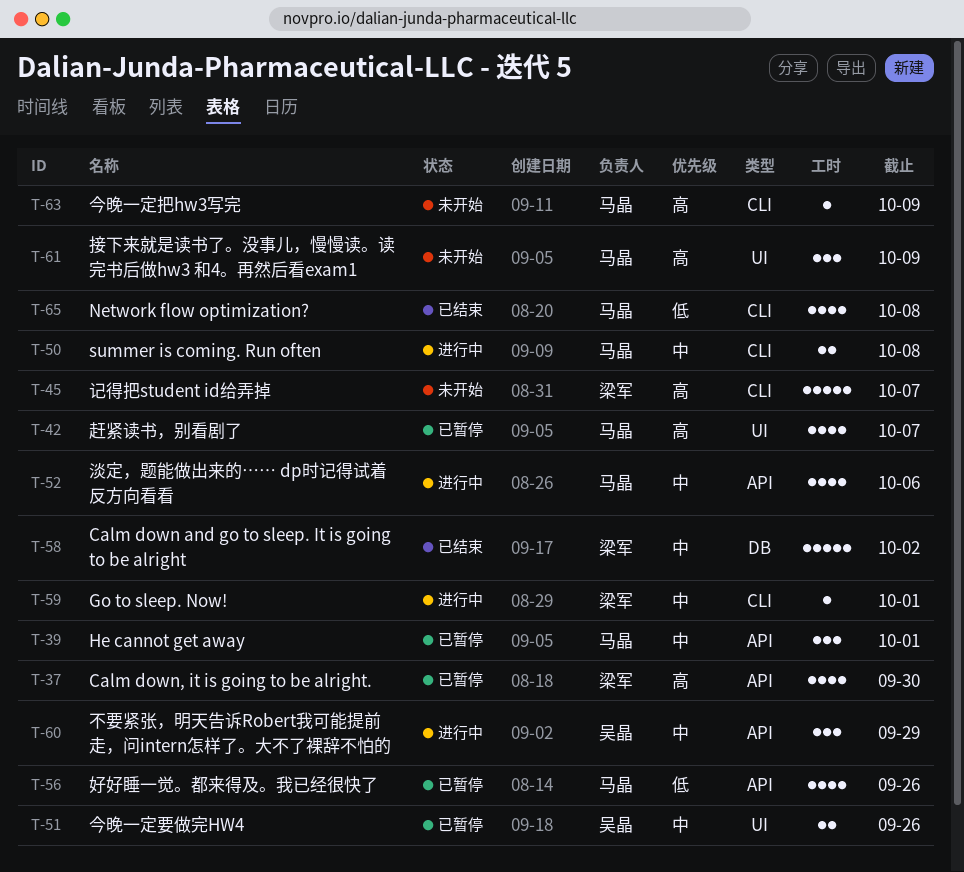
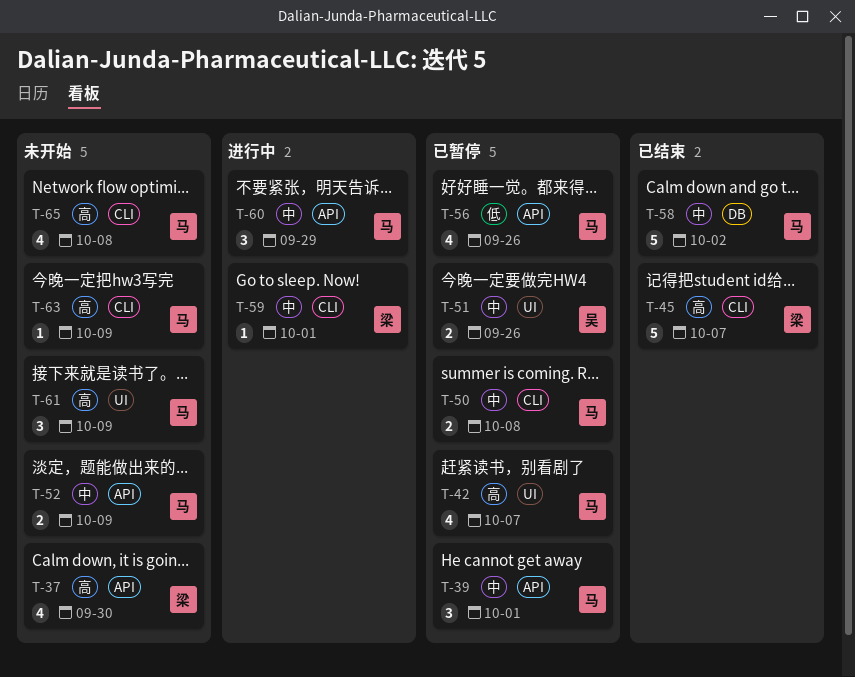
T-37, status: 已暂停 -> 未开始
T-45, status: 未开始 -> 已结束
T-50, status: 进行中 -> 已暂停
T-52, status: 进行中 -> 未开始
T-52, estimate: 4 -> 2
T-52, due: Oct 6 -> Oct 9
T-58, owner: 梁军 -> 马晶
T-60, owner: 吴晶 -> 马晶
T-65, status: 已结束 -> 未开始
T-65, priority: 低 -> 高

